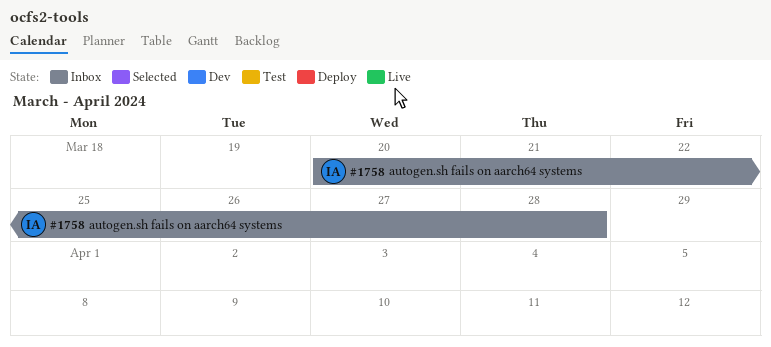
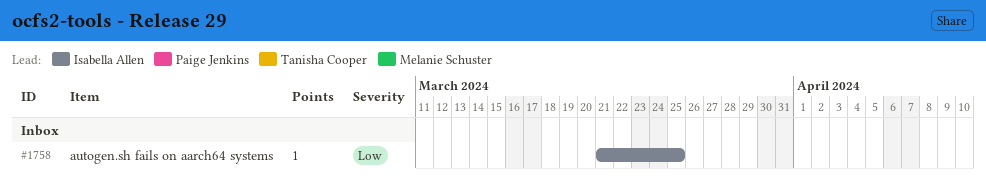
#1758, start: Mar 20 -> Mar 21
#1758, due: Mar 28 -> Mar 25

